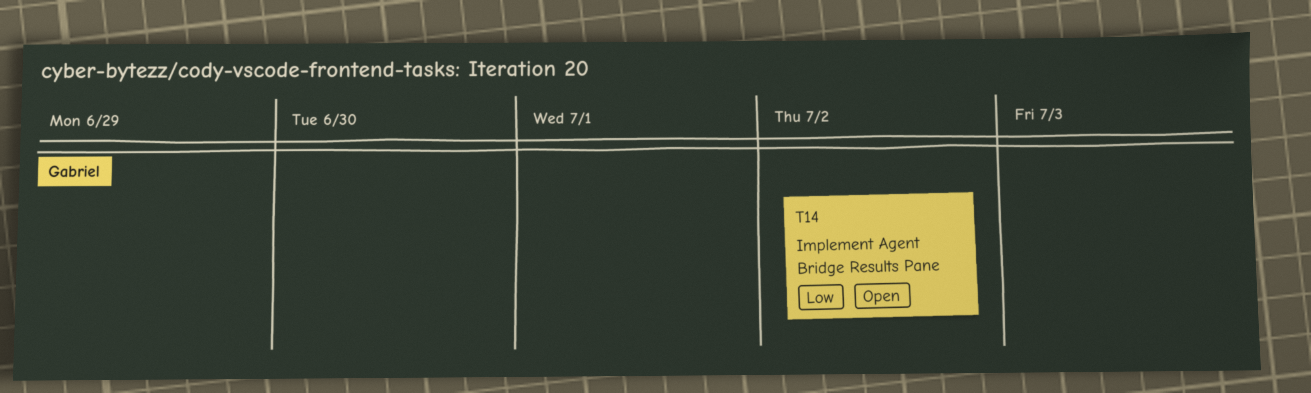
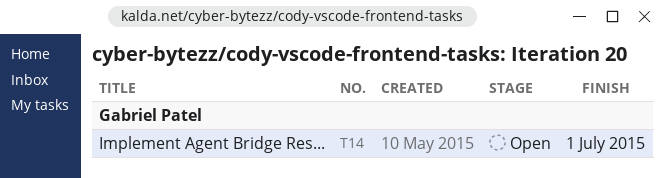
T14, due: Jul 2 -> Jul 1

